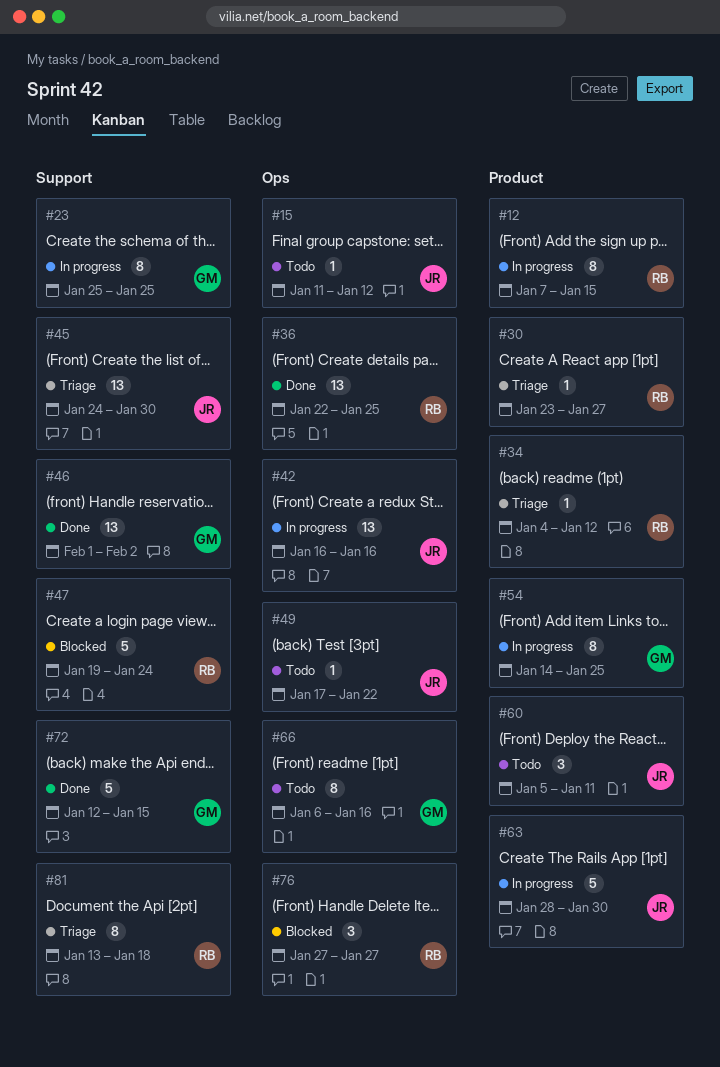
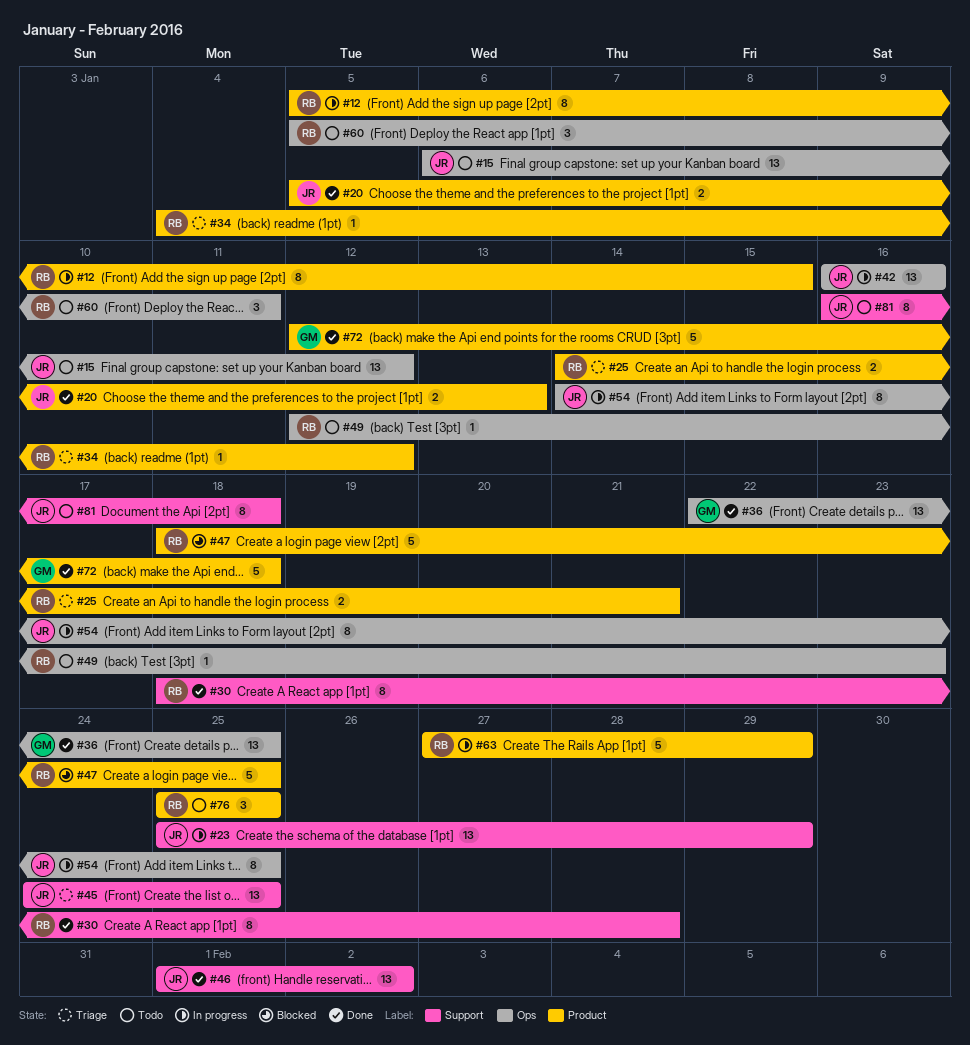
#12, start: Jan 7 -> Jan 5
#15, estimate: 1 -> 13
#15, start: Jan 11 -> Jan 6
#20: none -> present
#23, owner: GM -> JR
#23, estimate: 8 -> 13
#23, due: Jan 25 -> Jan 29
#25: none -> present
#30, status: Triage -> Done
#30, label: Product -> Support
#30, estimate: 1 -> 8
#30, start: Jan 23 -> Jan 18
#30, due: Jan 27 -> Jan 28
#36, owner: RB -> GM
#45, due: Jan 30 -> Jan 25
#46, owner: GM -> JR
#47, label: Support -> Product
#47, start: Jan 19 -> Jan 18
#47, due: Jan 24 -> Jan 25
#49, owner: JR -> RB
#49, start: Jan 17 -> Jan 12
#49, due: Jan 22 -> Jan 23
#54, owner: GM -> JR
#54, label: Product -> Ops
#60, owner: JR -> RB
#60, label: Product -> Ops
#63, owner: JR -> RB
#63, start: Jan 28 -> Jan 27
#63, due: Jan 30 -> Jan 29
#66: present -> none
#72, label: Support -> Product
#72, due: Jan 15 -> Jan 18
#76, status: Blocked -> Todo
#76, label: Ops -> Product
#76, start: Jan 27 -> Jan 25
#76, due: Jan 27 -> Jan 25
#81, status: Triage -> Todo
#81, owner: RB -> JR
#81, start: Jan 13 -> Jan 16

